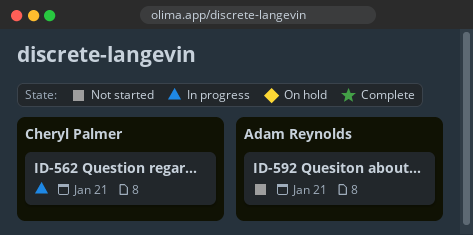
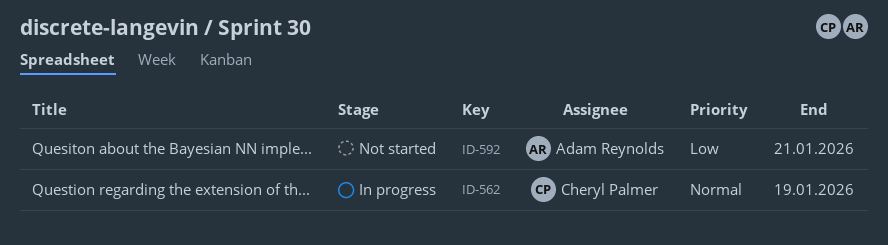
ID-562, due: Jan 21 -> Jan 19

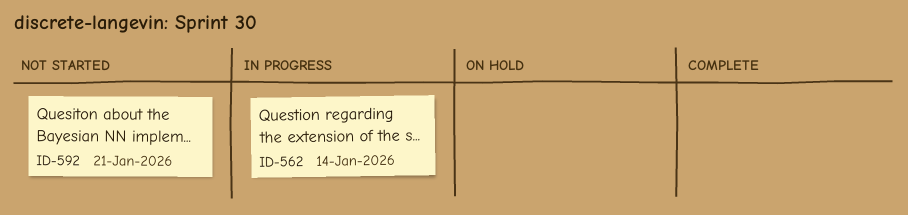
ID-562, due: Jan 19 -> Jan 14

